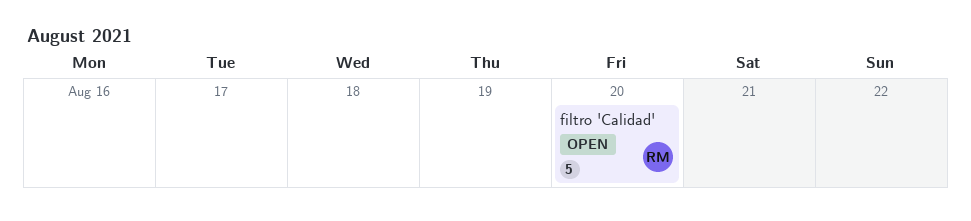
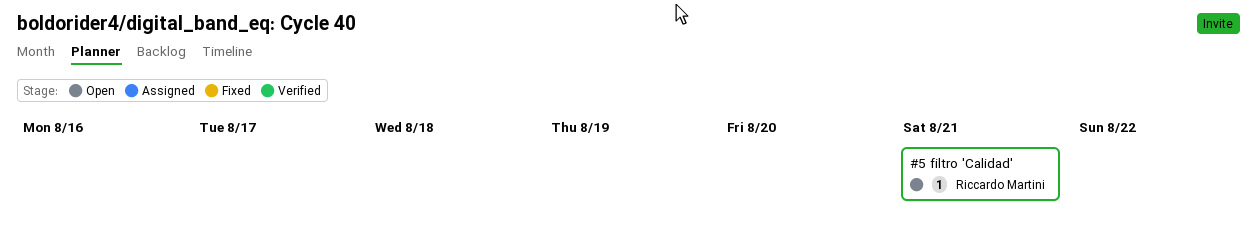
filtro 'Calidad', estimate: 5 -> 1
filtro 'Calidad', due: Aug 20 -> Aug 21

